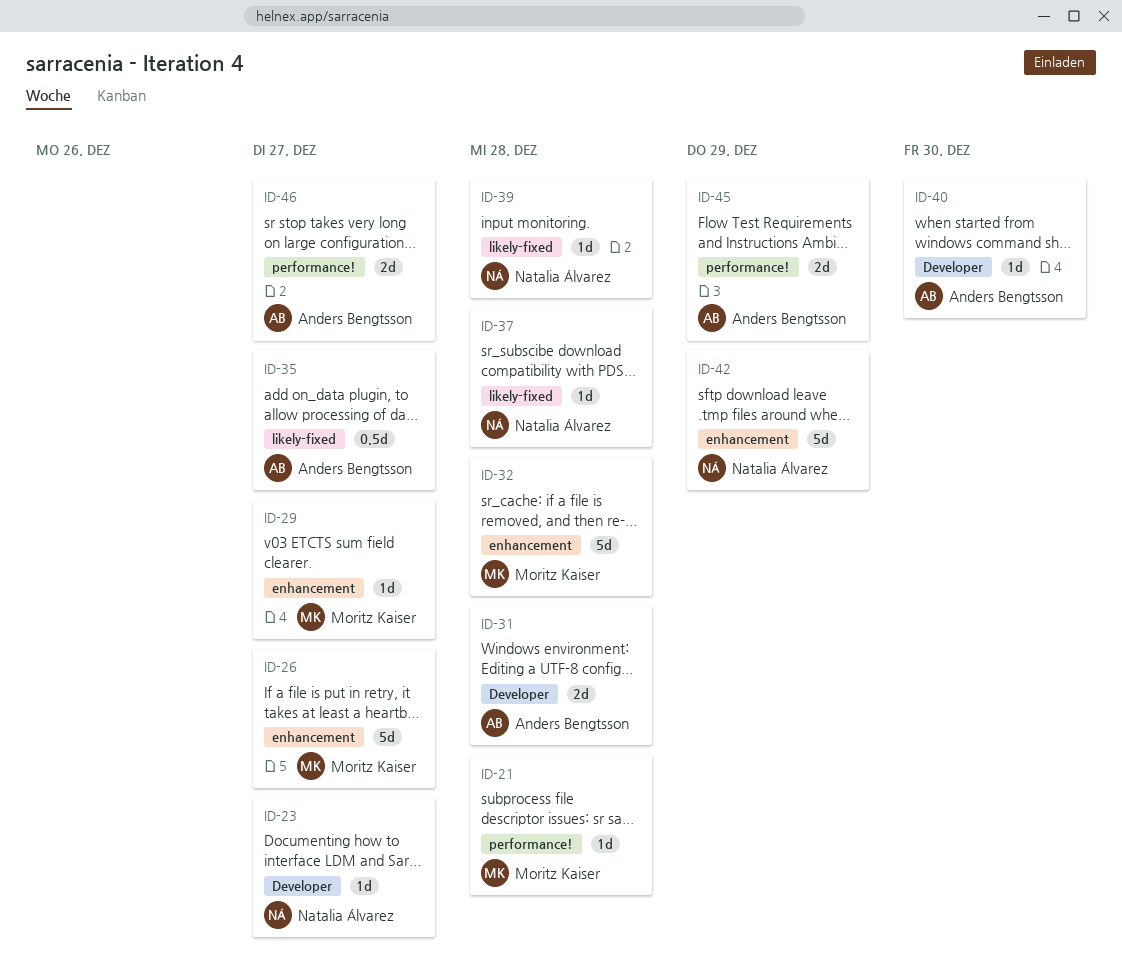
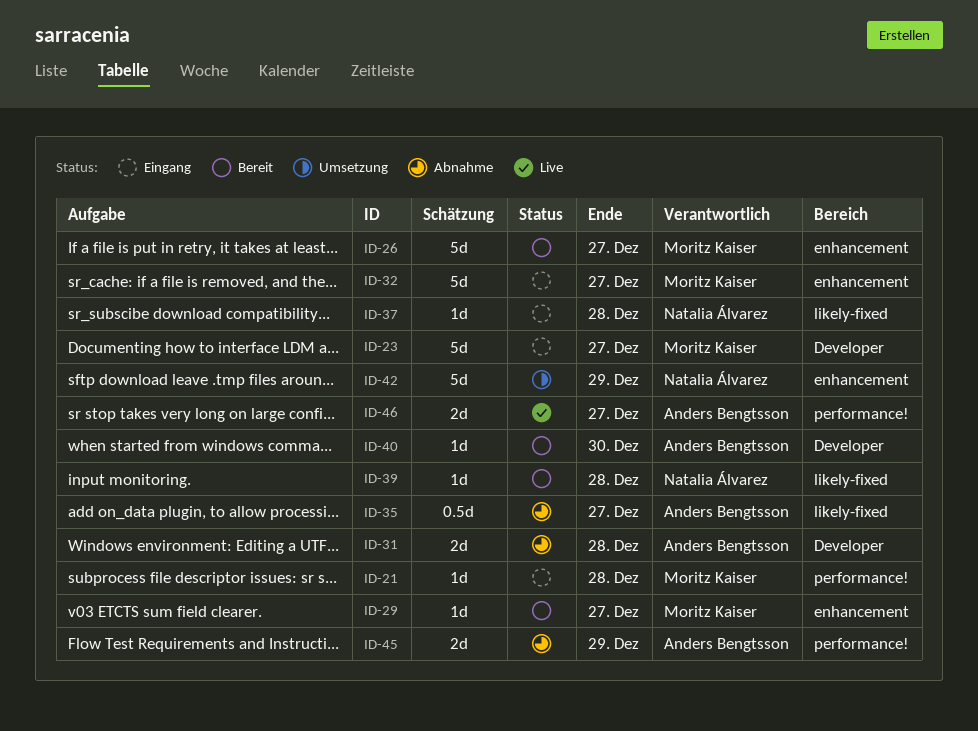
ID-23, owner: Natalia Álvarez -> Moritz Kaiser
ID-23, estimate: 1d -> 5d
ID-32, due: Dec 28 -> Dec 27

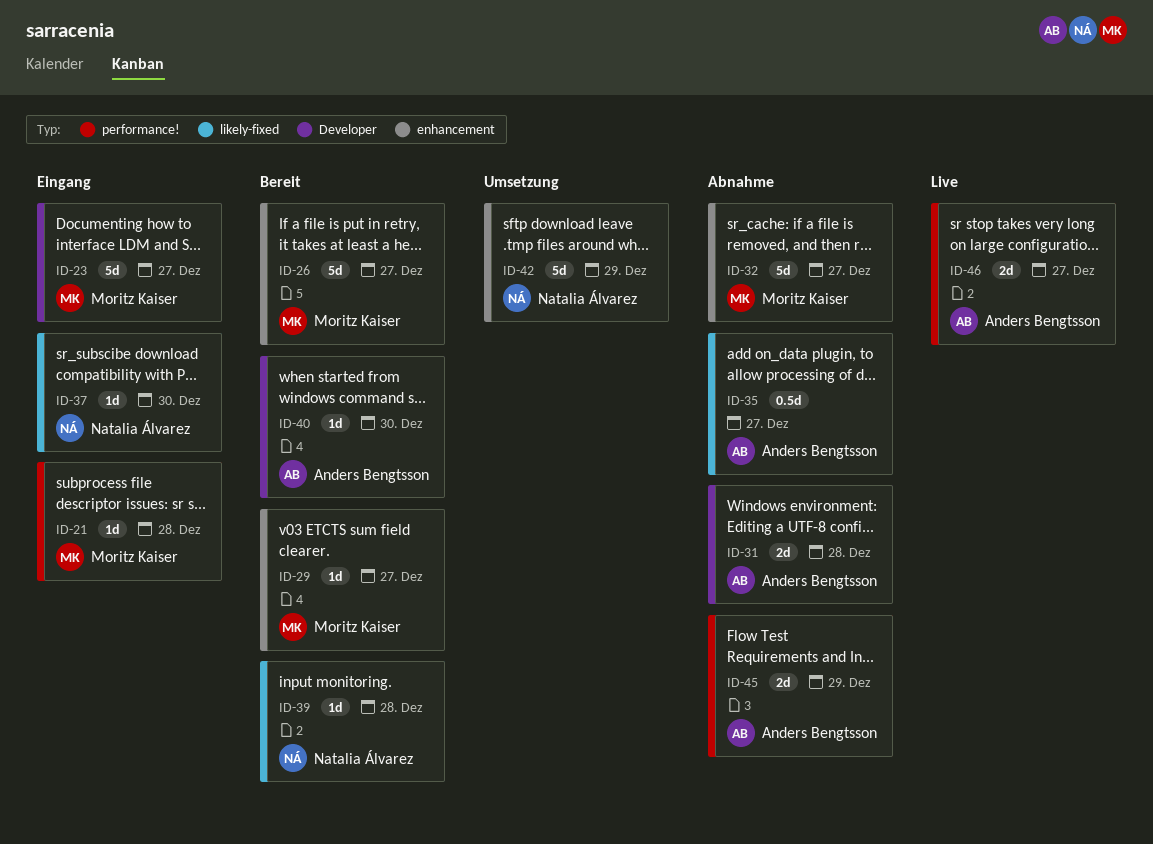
ID-32, status: Eingang -> Abnahme
ID-37, due: Dec 28 -> Dec 30

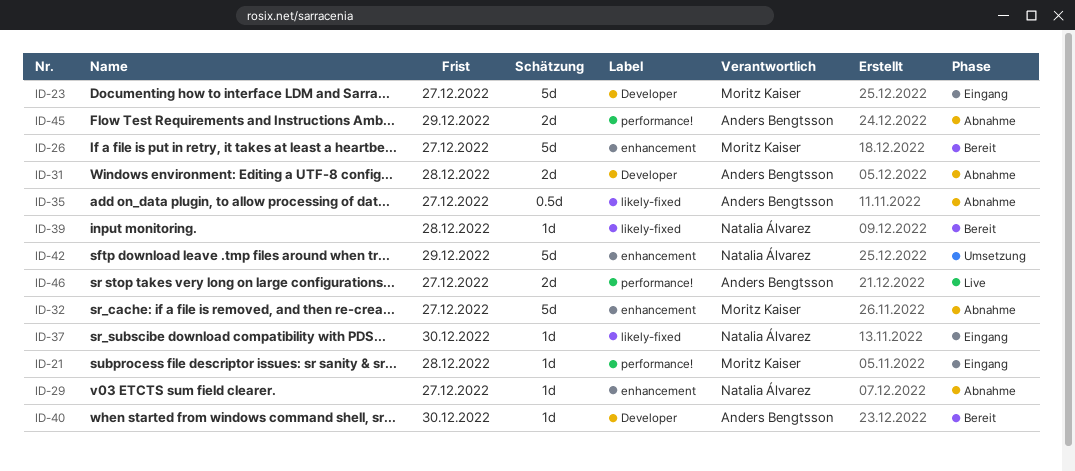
ID-29, status: Bereit -> Abnahme
ID-29, owner: Moritz Kaiser -> Natalia Álvarez

